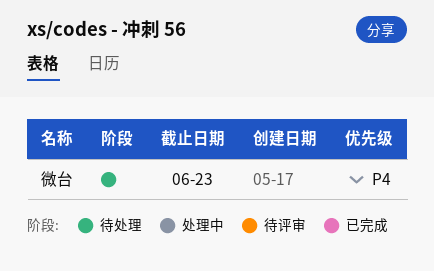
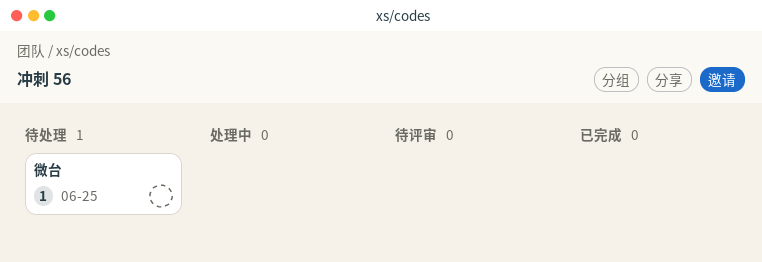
微台, due: Jun 23 -> Jun 25

